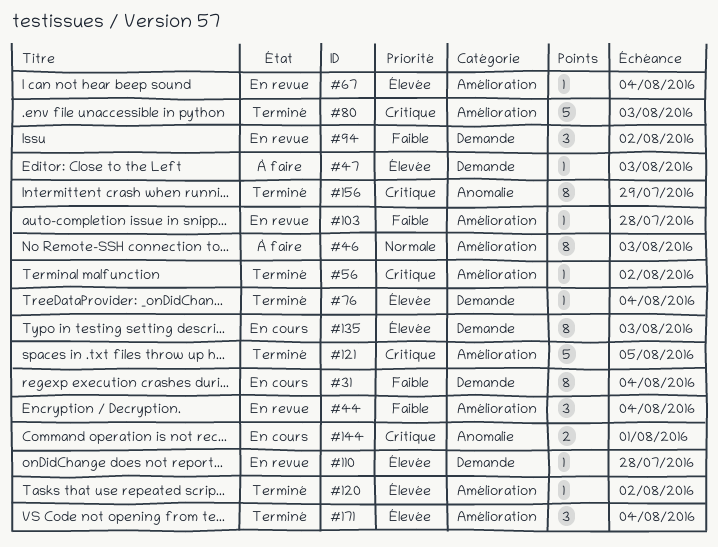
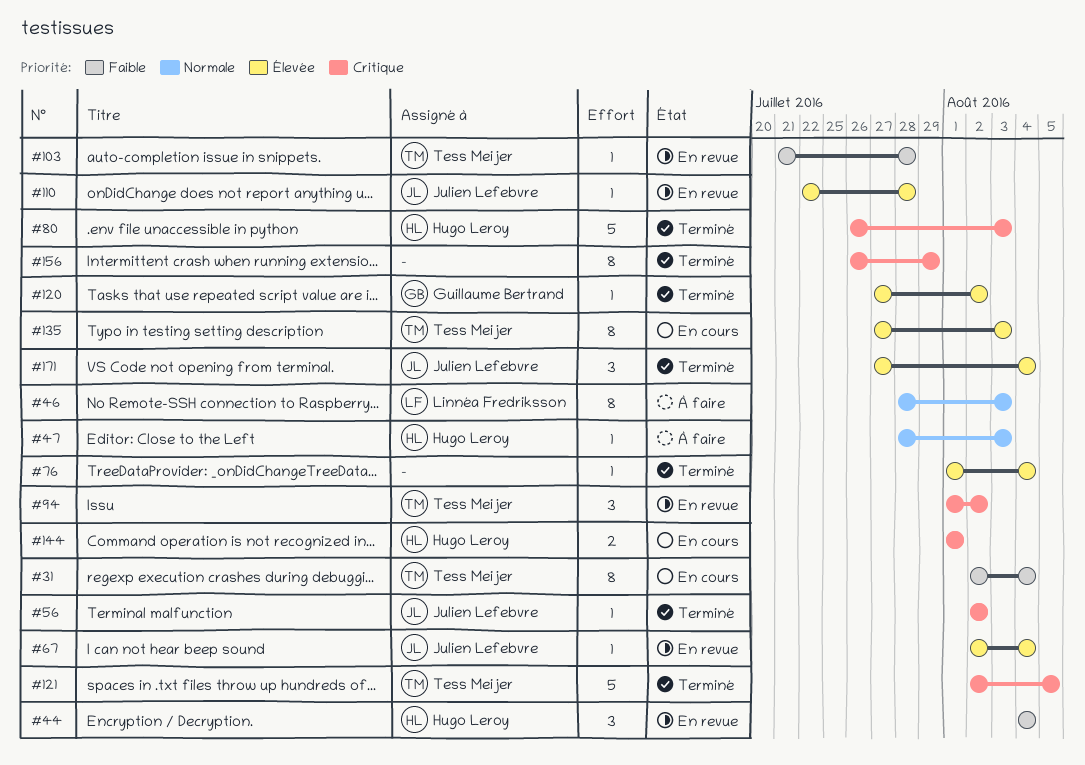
#47, priority: Élevée -> Normale
#94, priority: Faible -> Critique

